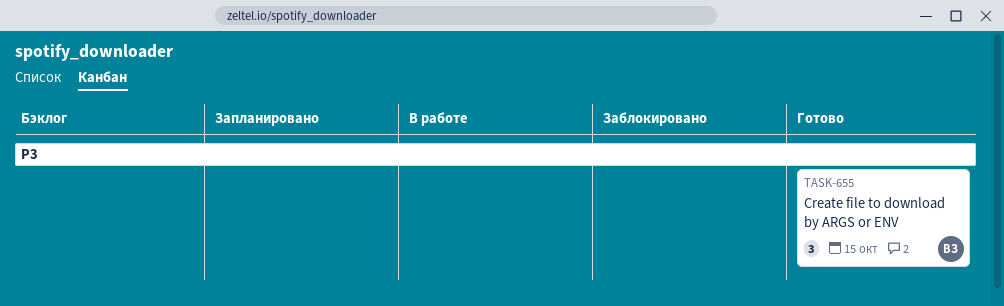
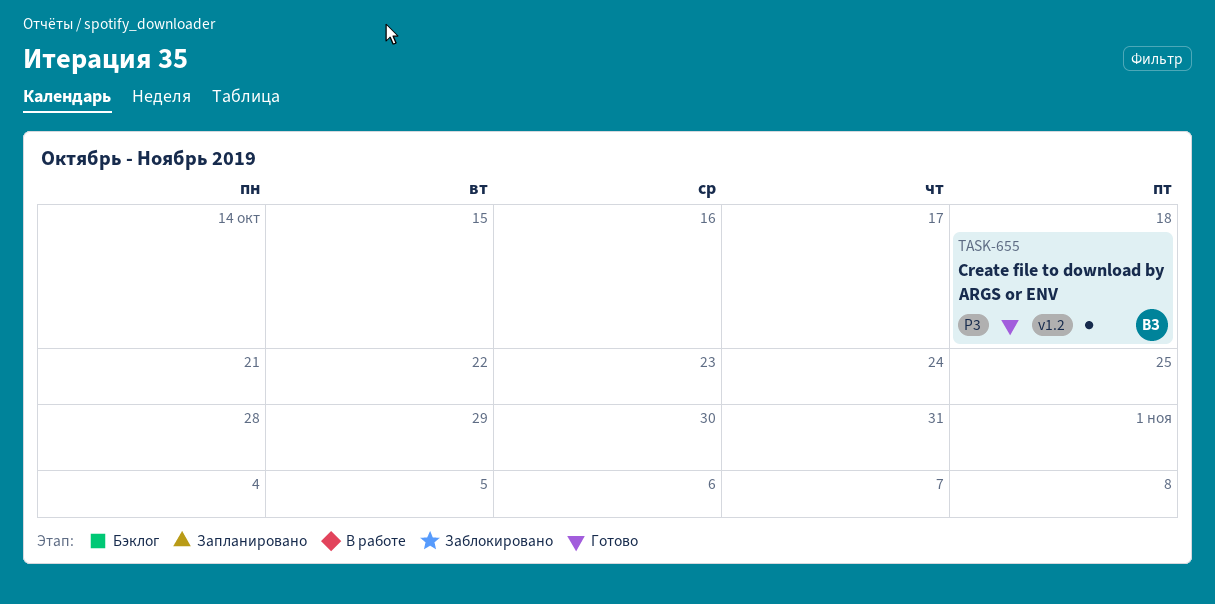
TASK-655, estimate: 3 -> 1
TASK-655, due: Oct 15 -> Oct 18

